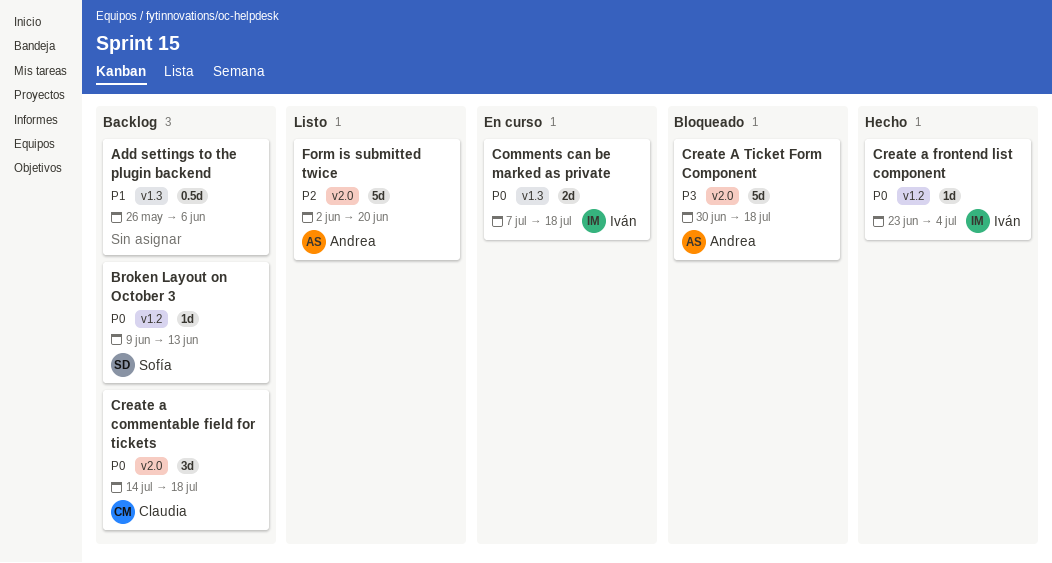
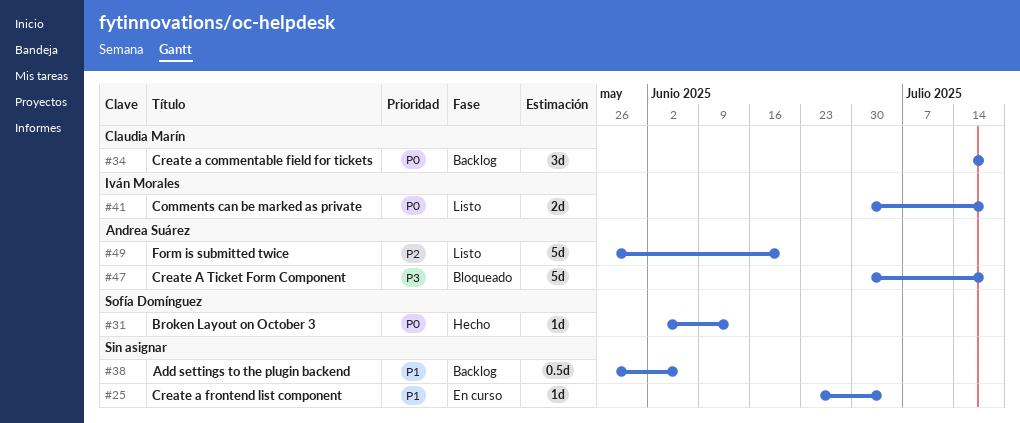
Broken Layout on October 3, status: Backlog -> Hecho
Broken Layout on October 3, start: Jun 9 -> Jun 2
Comments can be marked as private, status: En curso -> Listo
Comments can be marked as private, start: Jul 7 -> Jun 30
Create a frontend list component, status: Hecho -> En curso
Create a frontend list component, owner: Iván Morales -> none
Create a frontend list component, priority: P0 -> P1
Form is submitted twice, start: Jun 2 -> May 26

